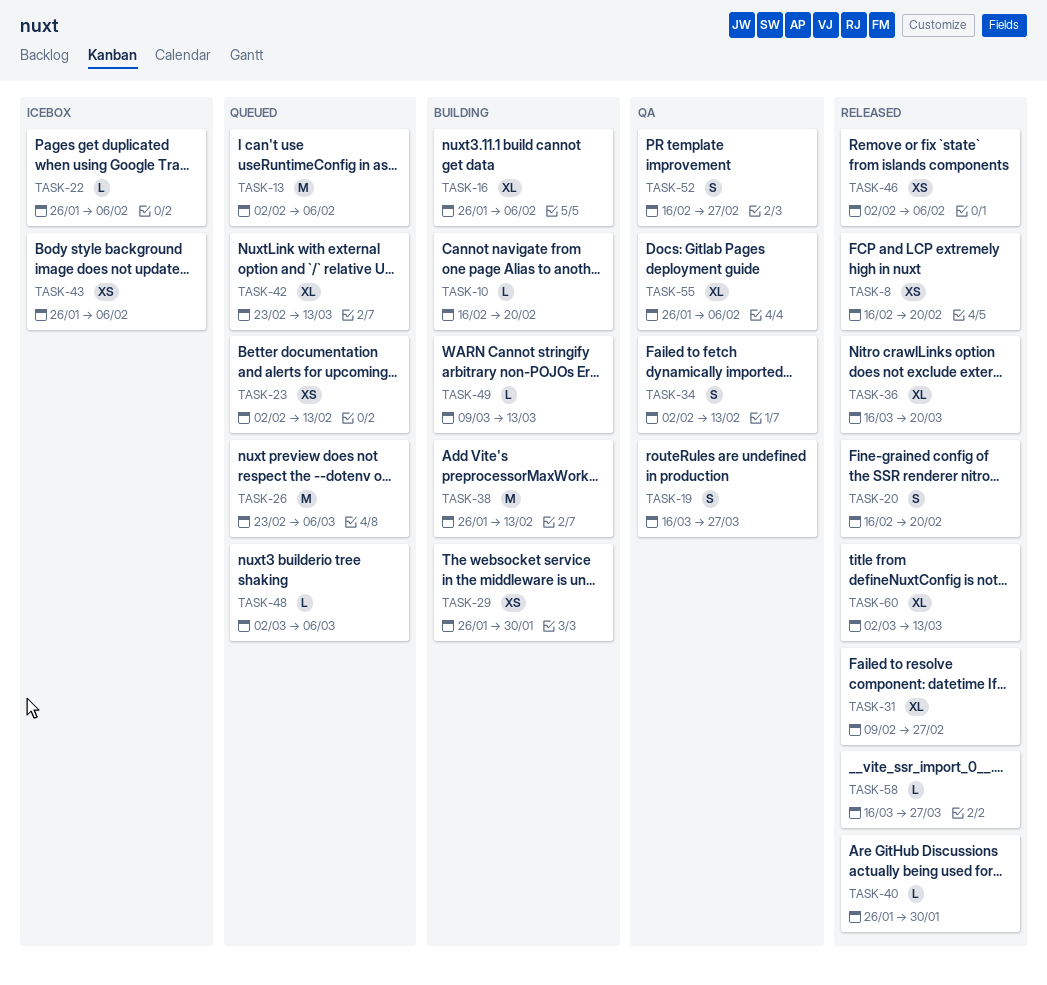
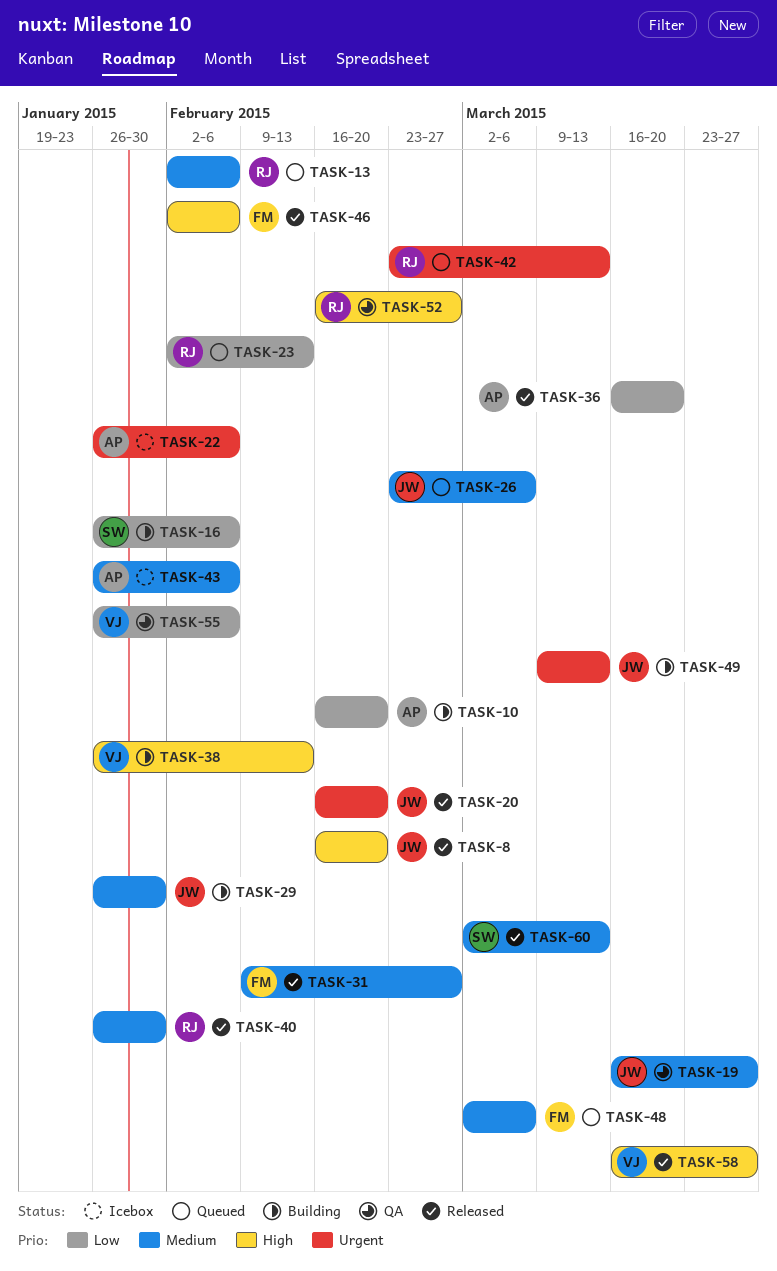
TASK-34: present -> none

